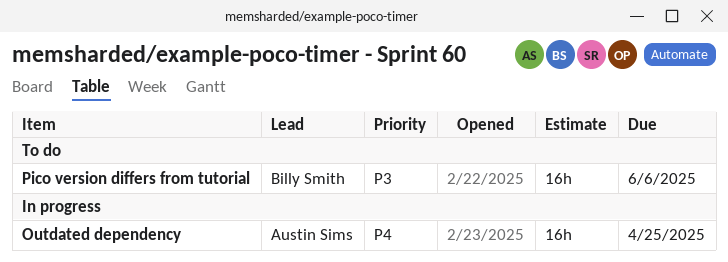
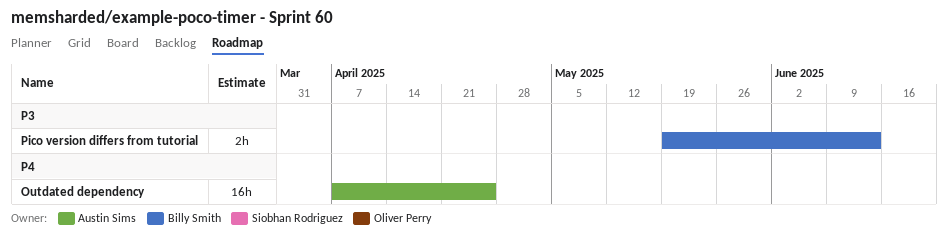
Pico version differs from tutorial, estimate: 16h -> 2h
Pico version differs from tutorial, due: Jun 6 -> Jun 13

